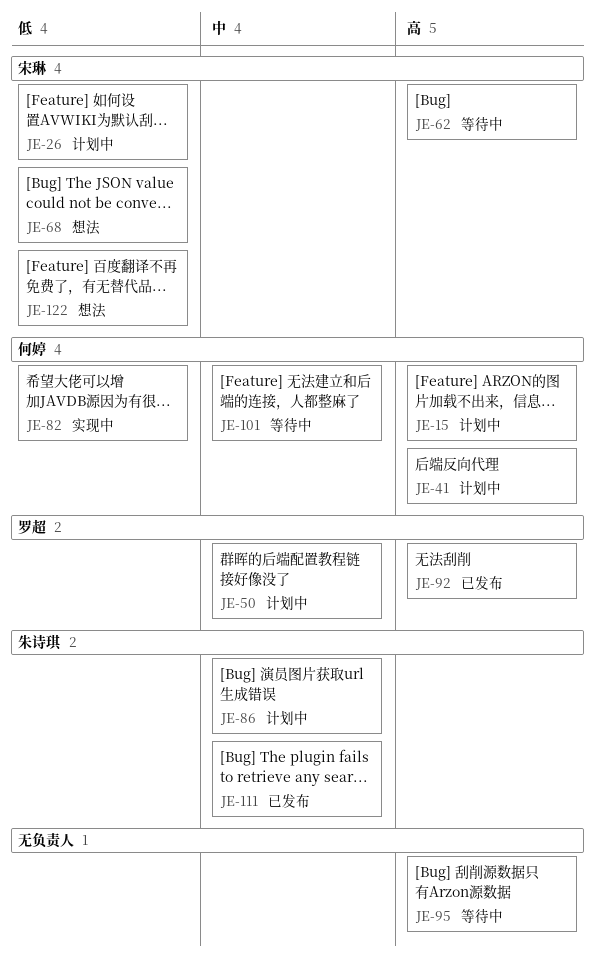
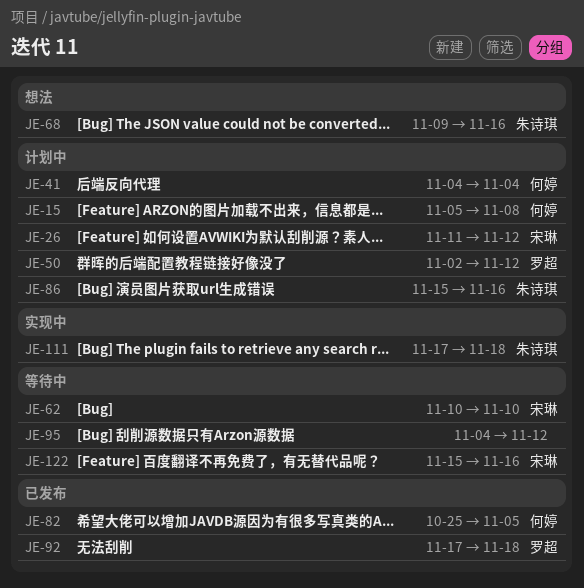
JE-68, owner: 宋琳 -> 朱诗琪
JE-82, status: 实现中 -> 已发布
JE-101: present -> none
JE-111, status: 已发布 -> 实现中
JE-122, status: 想法 -> 等待中

